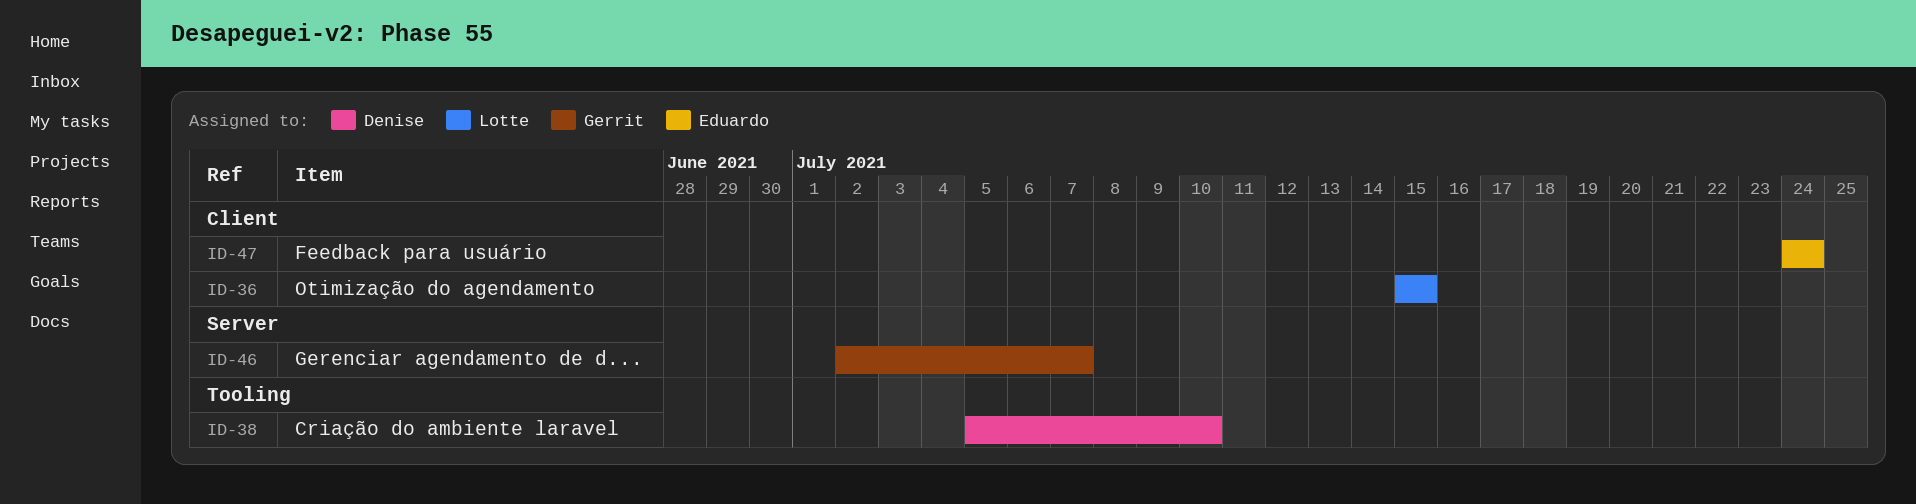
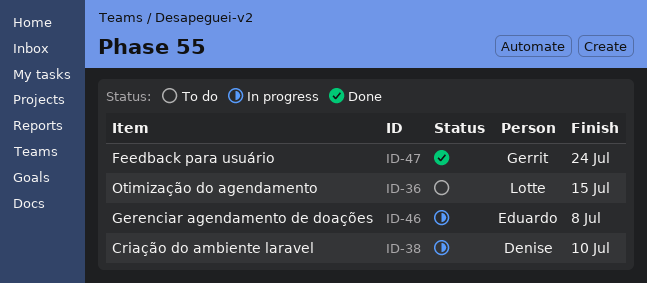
ID-46, owner: Gerrit -> Eduardo
ID-46, due: Jul 7 -> Jul 8
ID-47, owner: Eduardo -> Gerrit

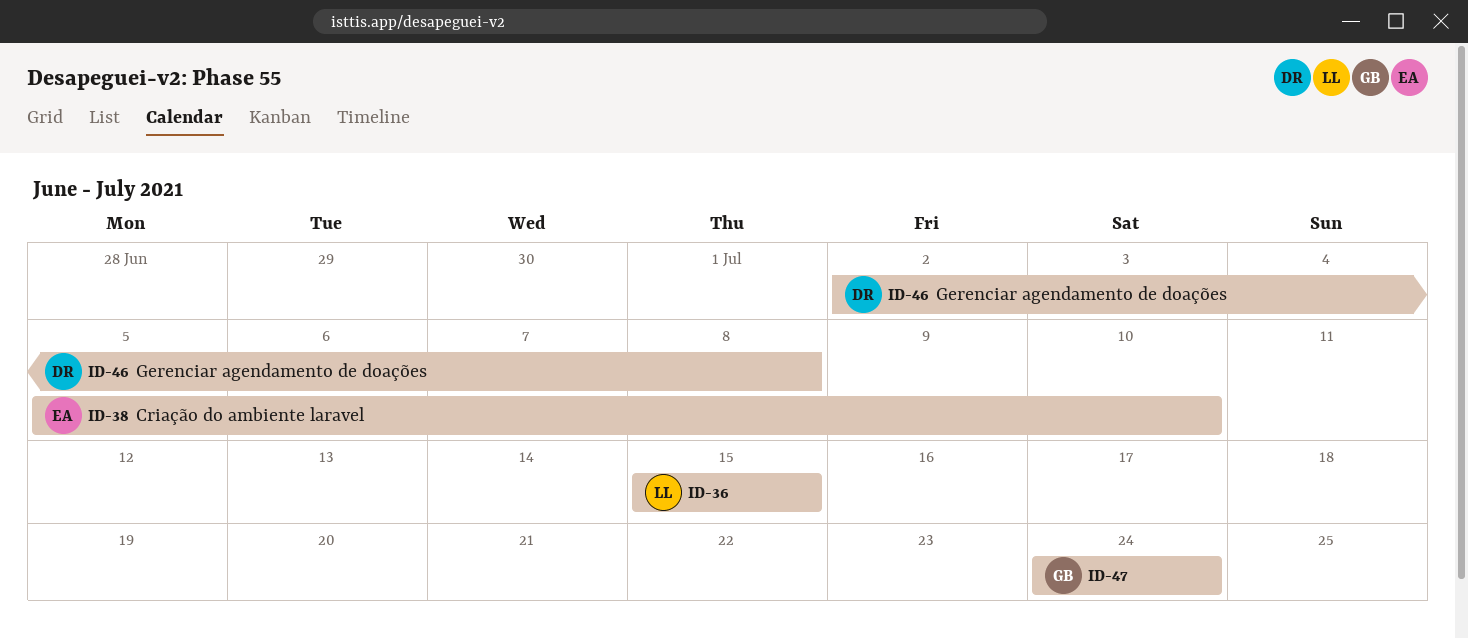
ID-38, owner: Denise -> Eduardo
ID-46, owner: Eduardo -> Denise

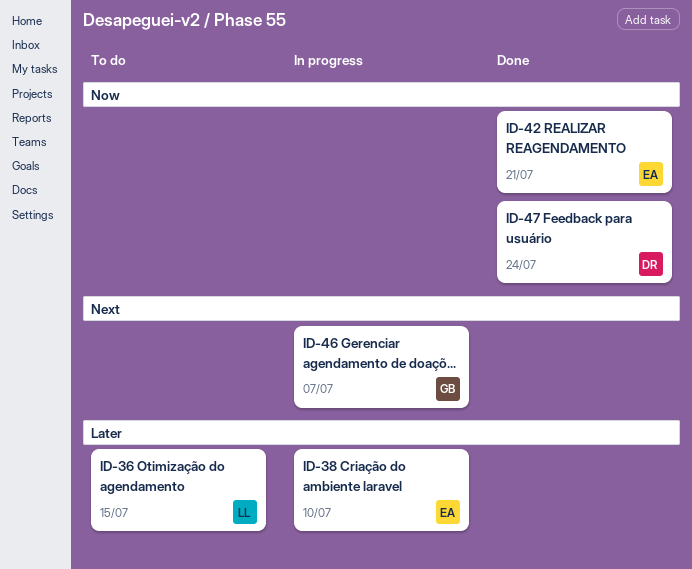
ID-42: none -> present
ID-46, owner: DR -> GB
ID-46, due: Jul 8 -> Jul 7
ID-47, owner: GB -> DR

